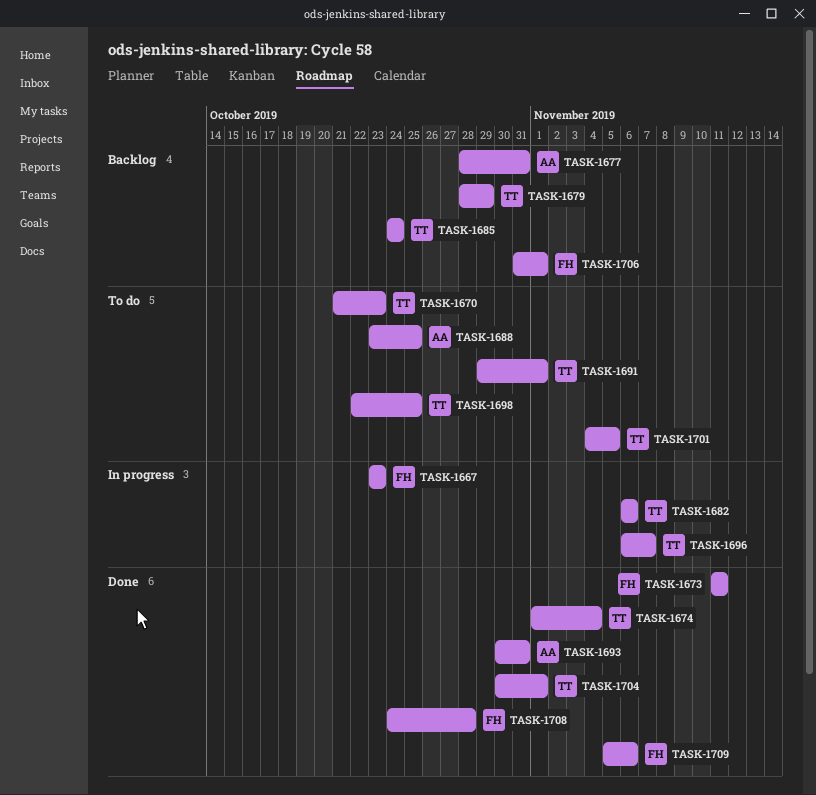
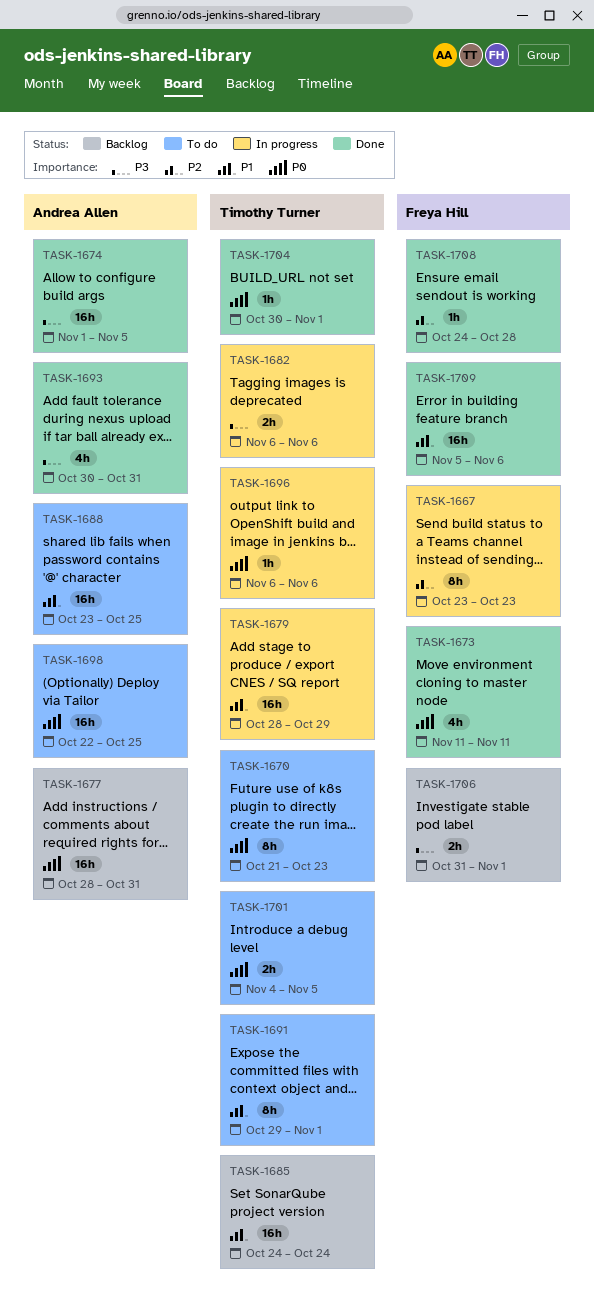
TASK-1674, owner: Timothy Turner -> Andrea Allen
TASK-1674, due: Nov 4 -> Nov 5
TASK-1679, status: Backlog -> In progress
TASK-1696, due: Nov 7 -> Nov 6
TASK-1698, owner: Timothy Turner -> Andrea Allen

